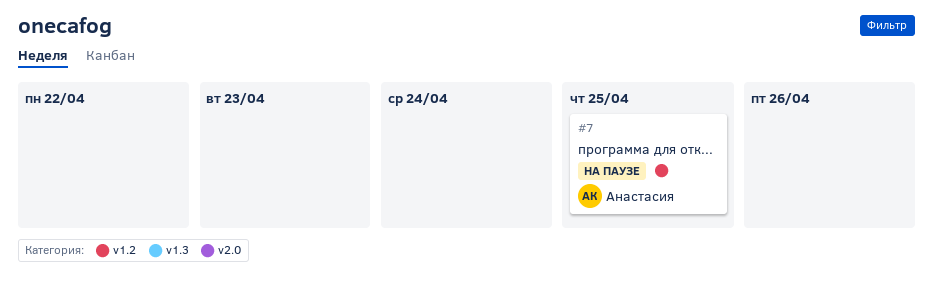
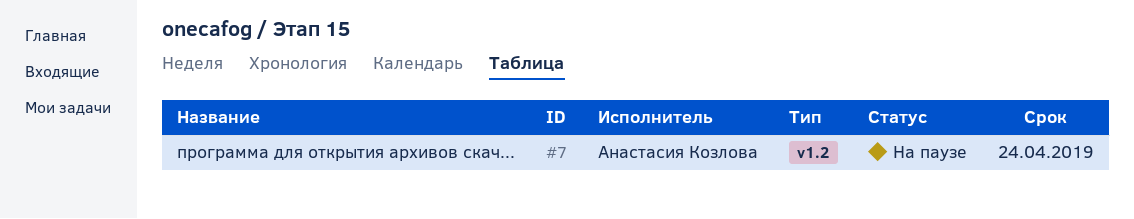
#7, due: Apr 25 -> Apr 24

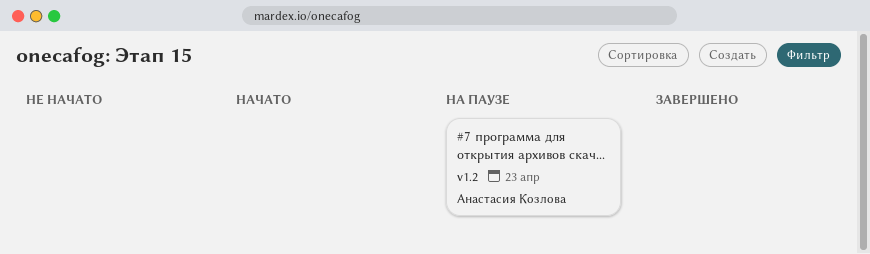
#7, due: Apr 24 -> Apr 23

